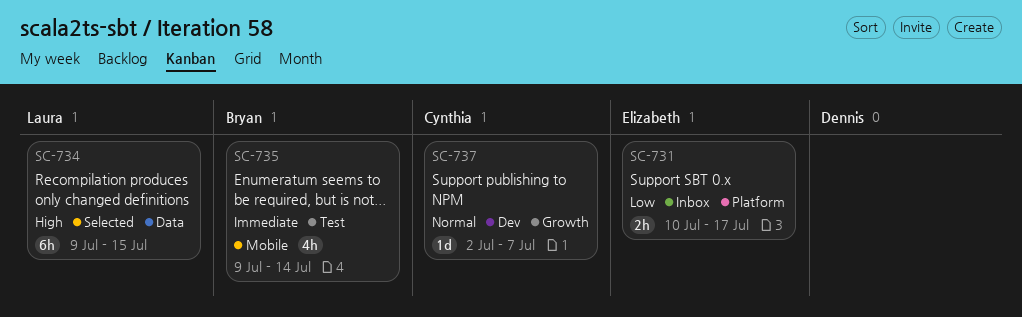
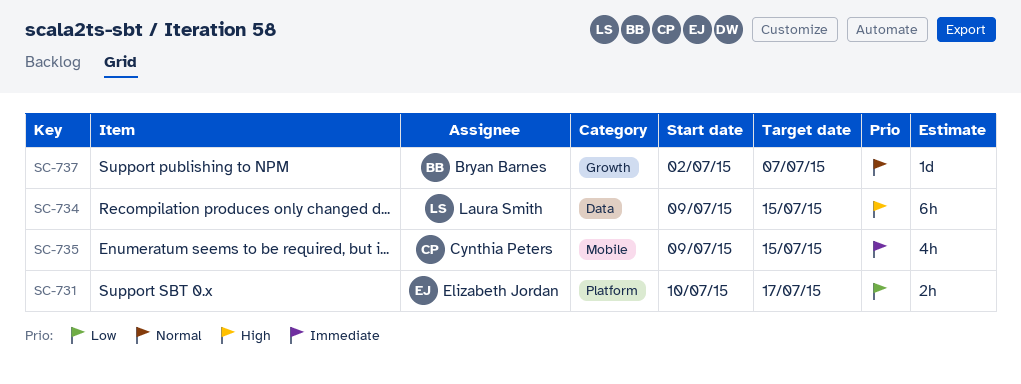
SC-735, owner: Bryan Barnes -> Cynthia Peters
SC-735, due: Jul 14 -> Jul 15
SC-737, owner: Cynthia Peters -> Bryan Barnes

